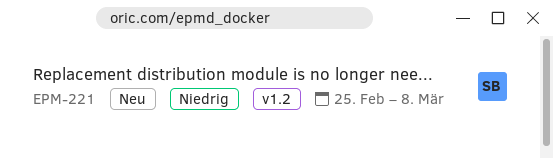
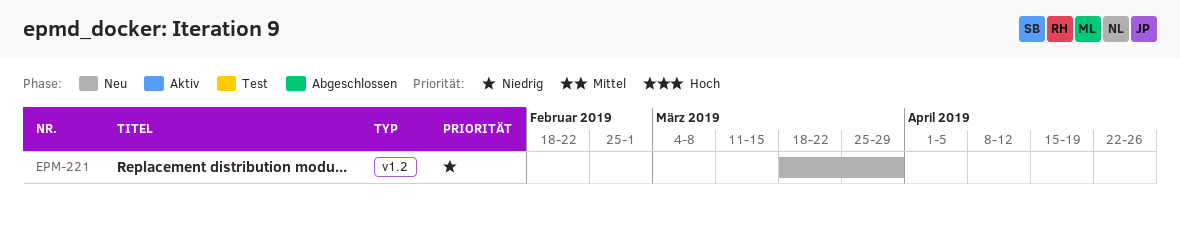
EPM-221, start: Feb 25 -> Mar 18
EPM-221, due: Mar 8 -> Mar 29

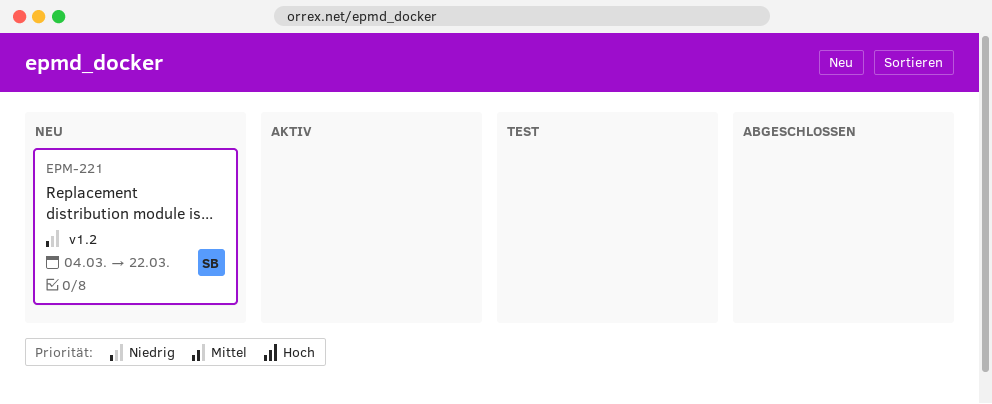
EPM-221, start: Mar 18 -> Mar 4
EPM-221, due: Mar 29 -> Mar 22

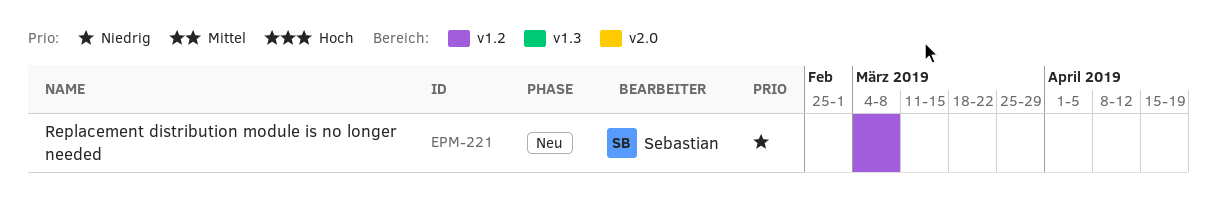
EPM-221, due: Mar 22 -> Mar 8

